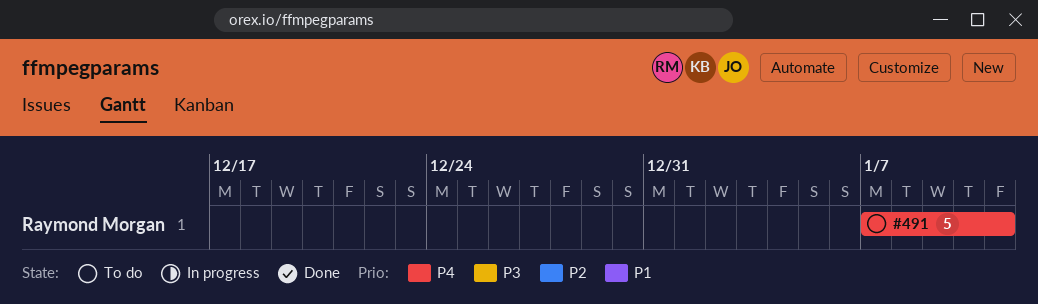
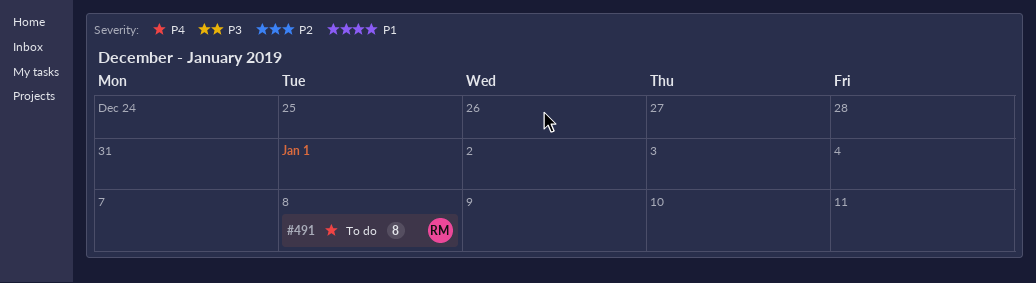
#491, estimate: 5 -> 8
#491, due: Jan 11 -> Jan 8

